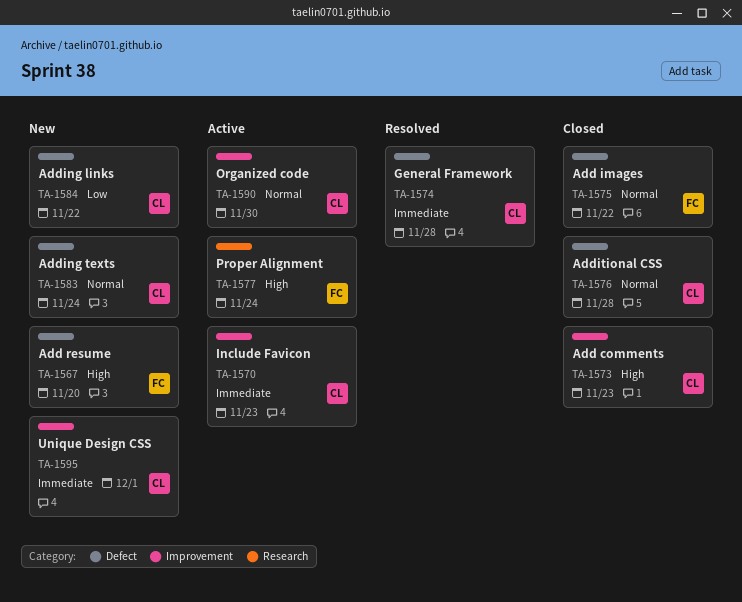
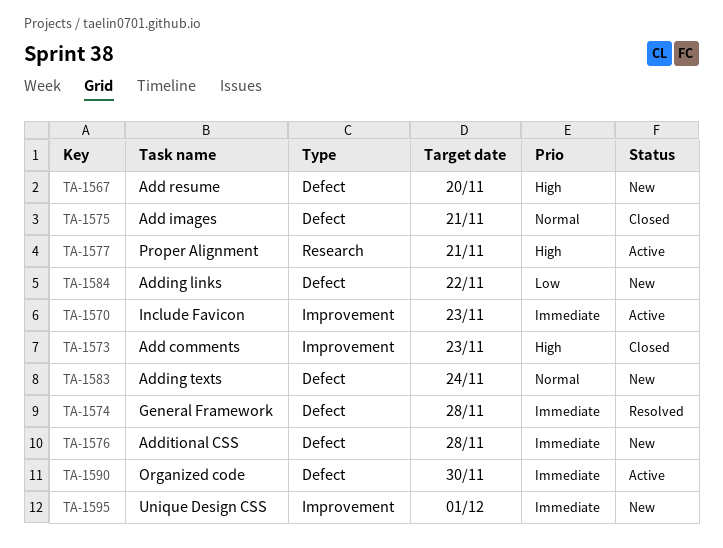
TA-1575, due: Nov 22 -> Nov 21
TA-1576, status: Closed -> New
TA-1576, priority: Normal -> Immediate
TA-1577, due: Nov 24 -> Nov 21
TA-1590, priority: Normal -> Immediate
TA-1590, label: Improvement -> Defect

